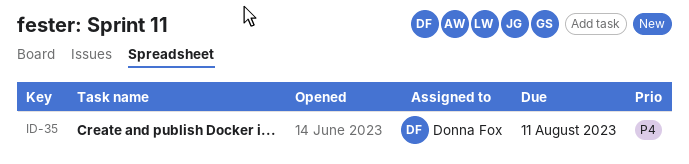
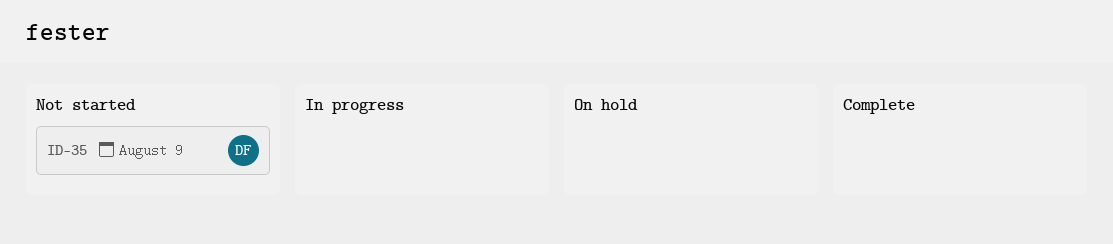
ID-35, due: Aug 11 -> Aug 9

